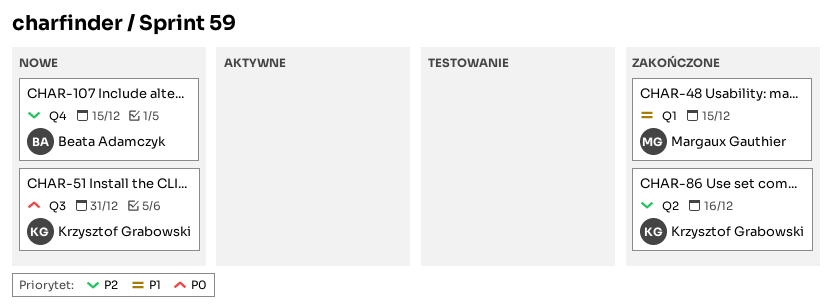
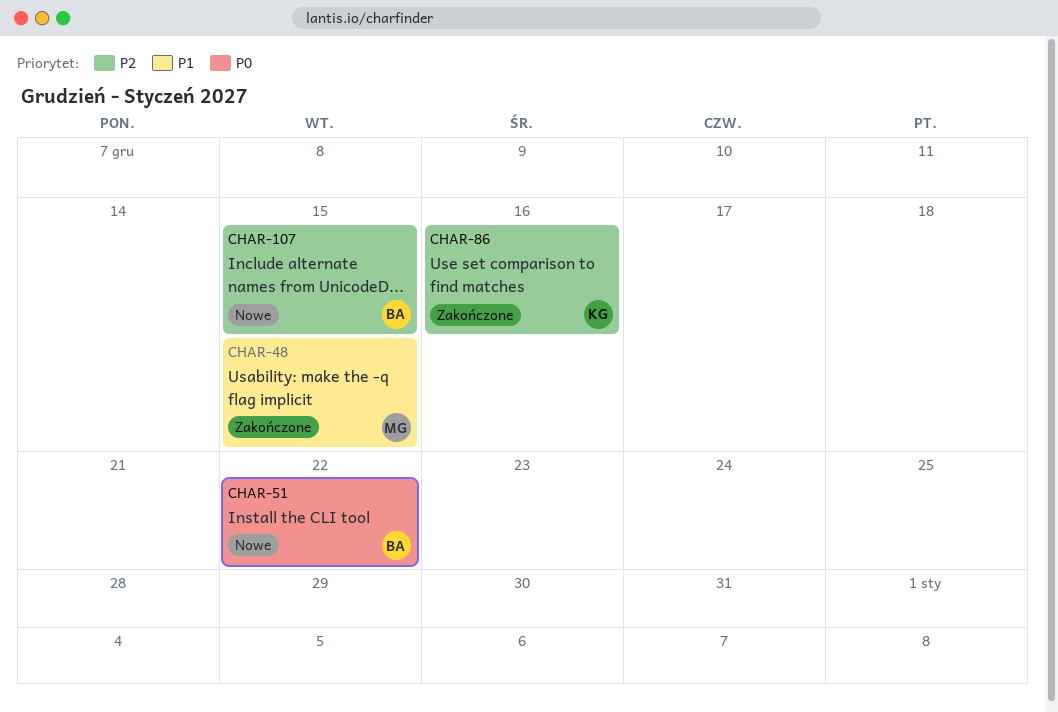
CHAR-51, owner: Krzysztof Grabowski -> Beata Adamczyk
CHAR-51, due: Dec 31 -> Dec 22

